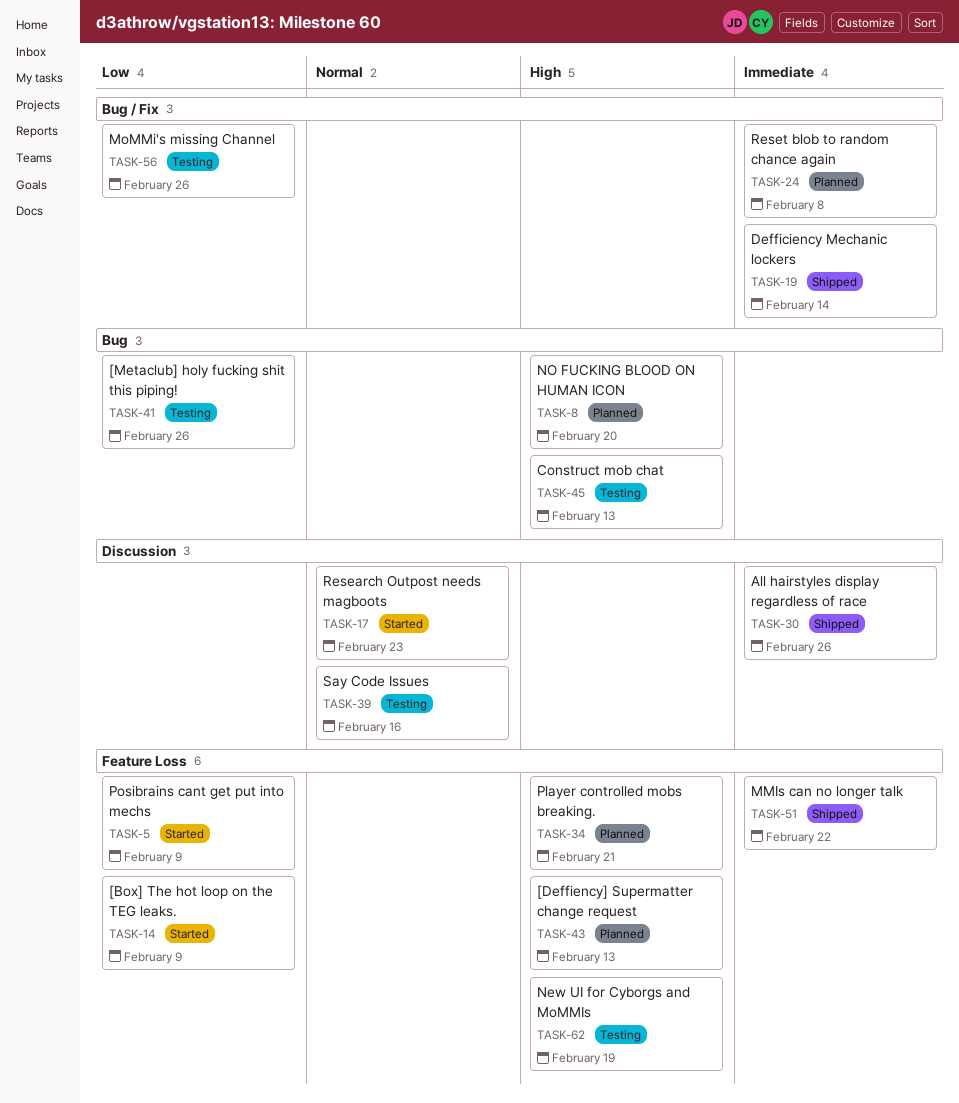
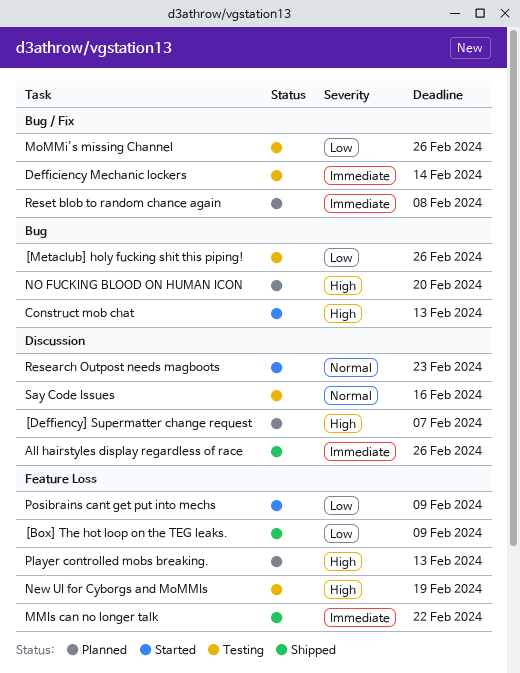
[Box] The hot loop on the TEG leaks., status: Started -> Shipped
[Deffiency] Supermatter change request, label: Feature Loss -> Discussion
[Deffiency] Supermatter change request, due: Feb 13 -> Feb 7
Construct mob chat, status: Testing -> Started
Defficiency Mechanic lockers, status: Shipped -> Testing
Player controlled mobs breaking., due: Feb 21 -> Feb 13

